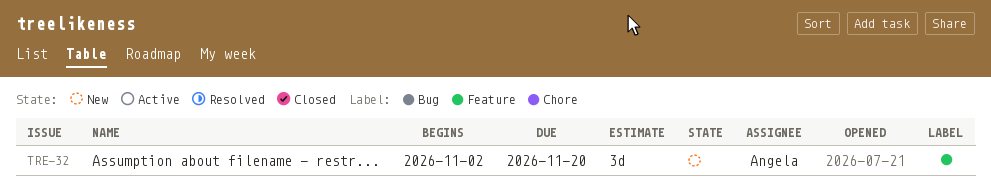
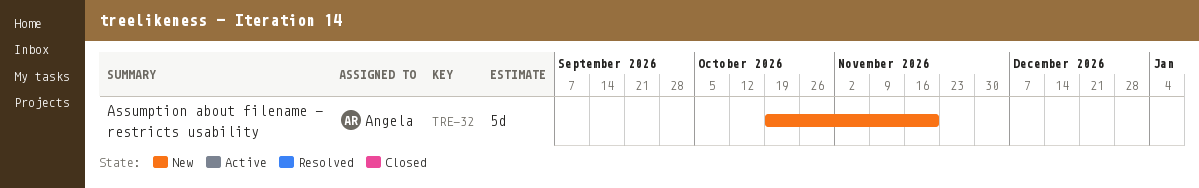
TRE-32, estimate: 3d -> 5d
TRE-32, start: Nov 2 -> Oct 19

